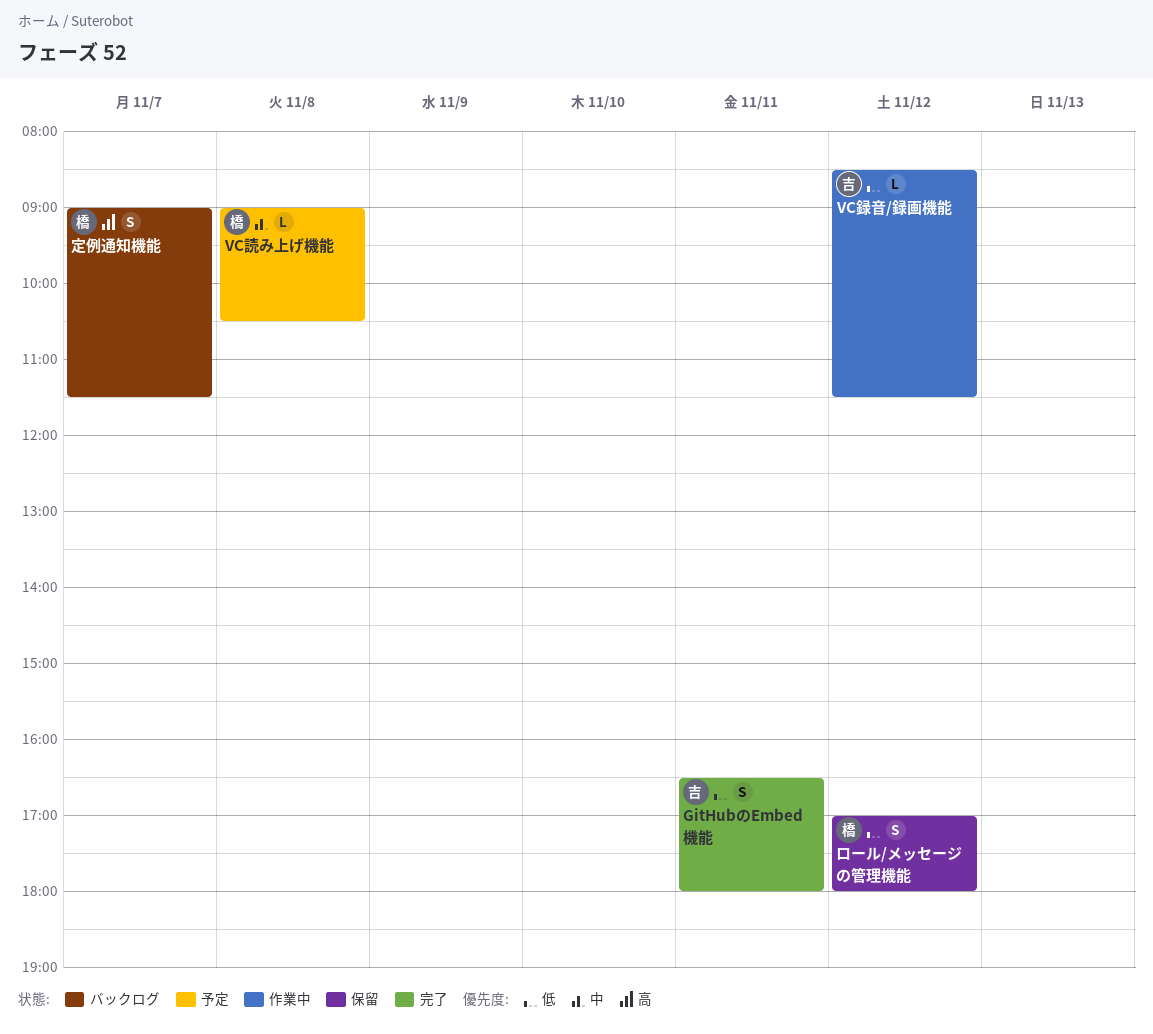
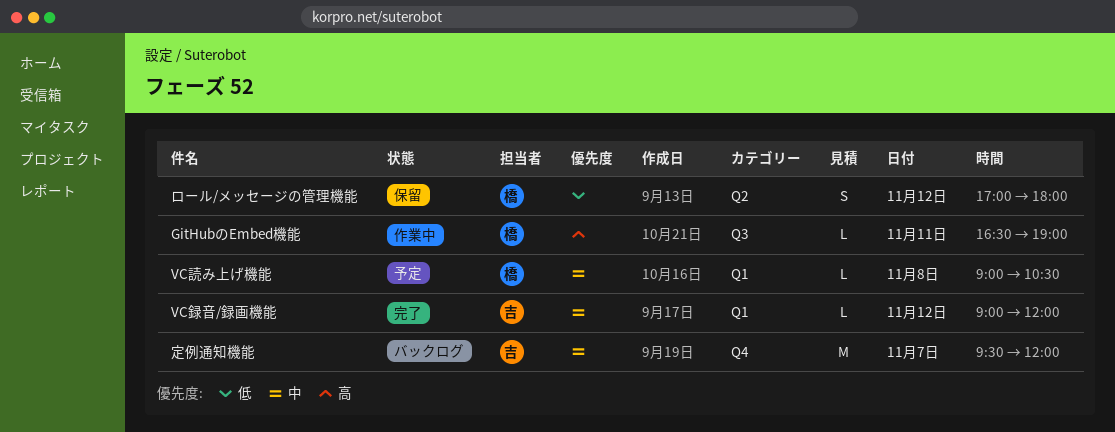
GitHubのEmbed機能, status: 完了 -> 作業中
GitHubのEmbed機能, owner: 吉 -> 橋
GitHubのEmbed機能, priority: 低 -> 高
GitHubのEmbed機能, estimate: S -> L
GitHubのEmbed機能, ends: 18:00 -> 19:00
VC録音/録画機能, status: 作業中 -> 完了
VC録音/録画機能, priority: 低 -> 中
VC録音/録画機能, begins: 08:30 -> 09:00
VC録音/録画機能, ends: 11:30 -> 12:00
定例通知機能, owner: 橋 -> 吉
定例通知機能, priority: 高 -> 中
定例通知機能, estimate: S -> M
定例通知機能, begins: 09:00 -> 09:30
定例通知機能, ends: 11:30 -> 12:00

